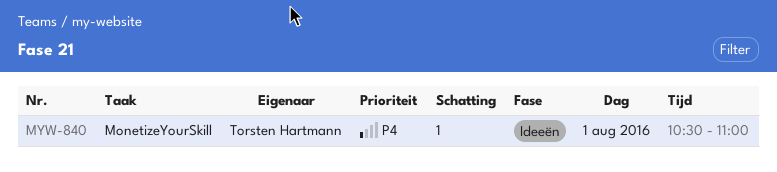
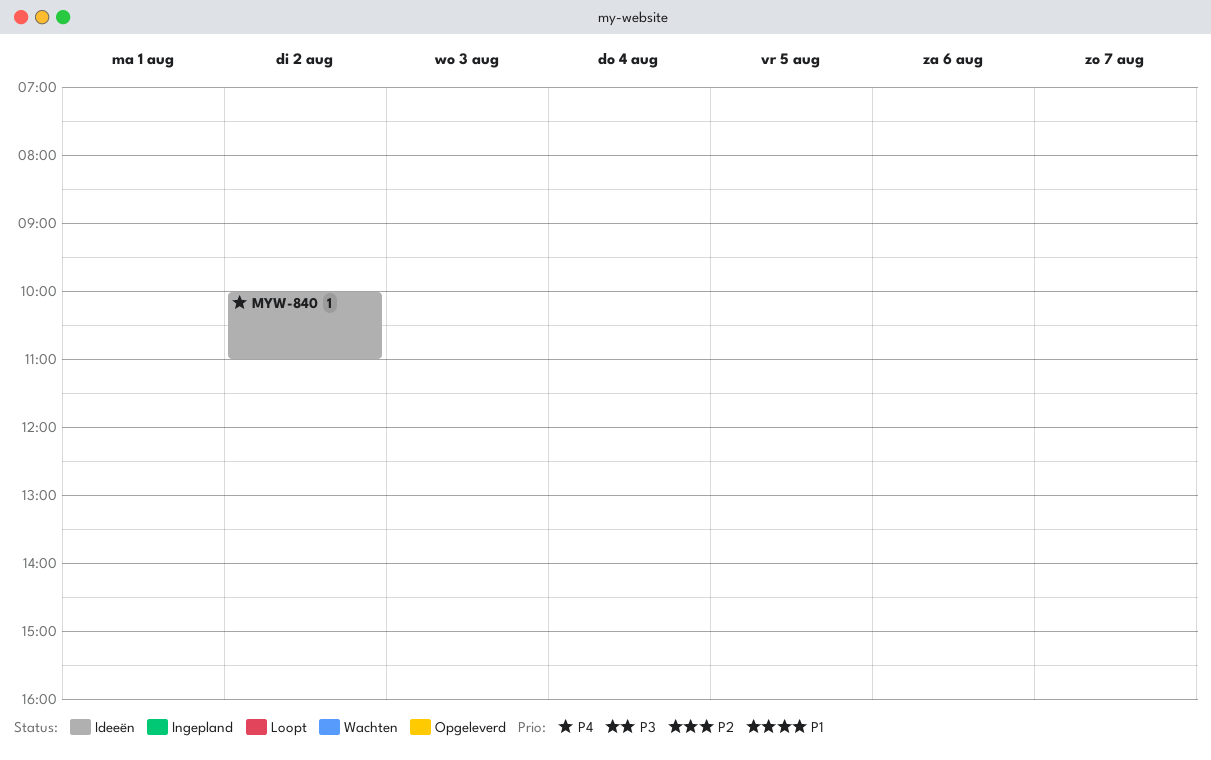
MYW-840, day: Aug 1 -> Aug 2
MYW-840, begins: 10:30 -> 10:00

